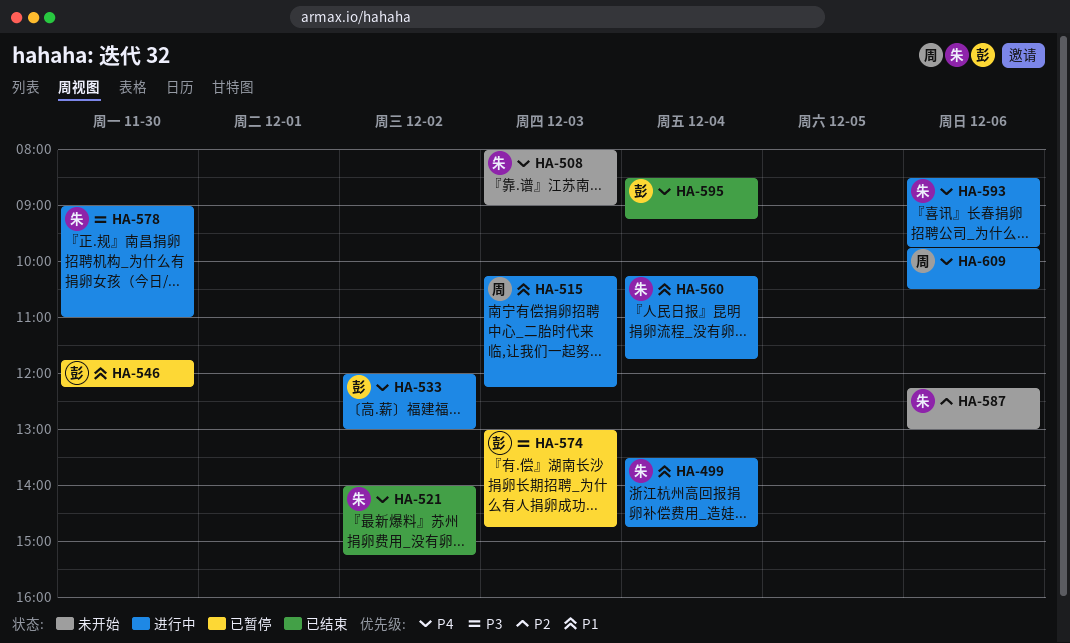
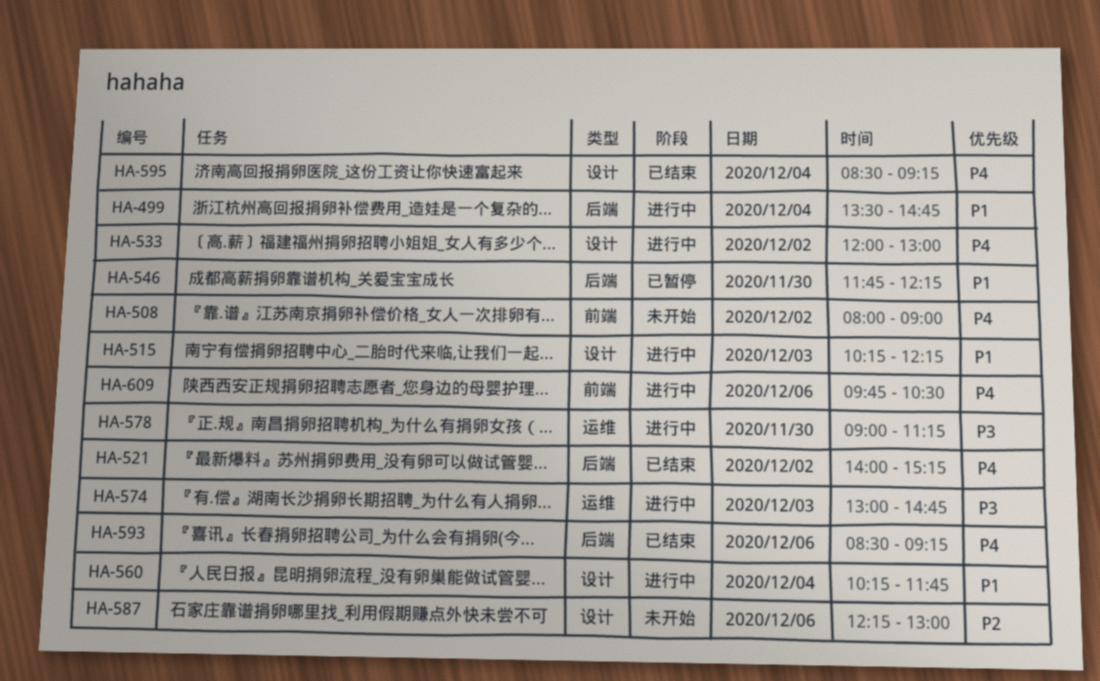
HA-508, day: Dec 3 -> Dec 2
HA-574, status: 已暂停 -> 进行中
HA-578, ends: 11:00 -> 11:15
HA-593, status: 进行中 -> 已结束
HA-593, ends: 09:45 -> 09:15

